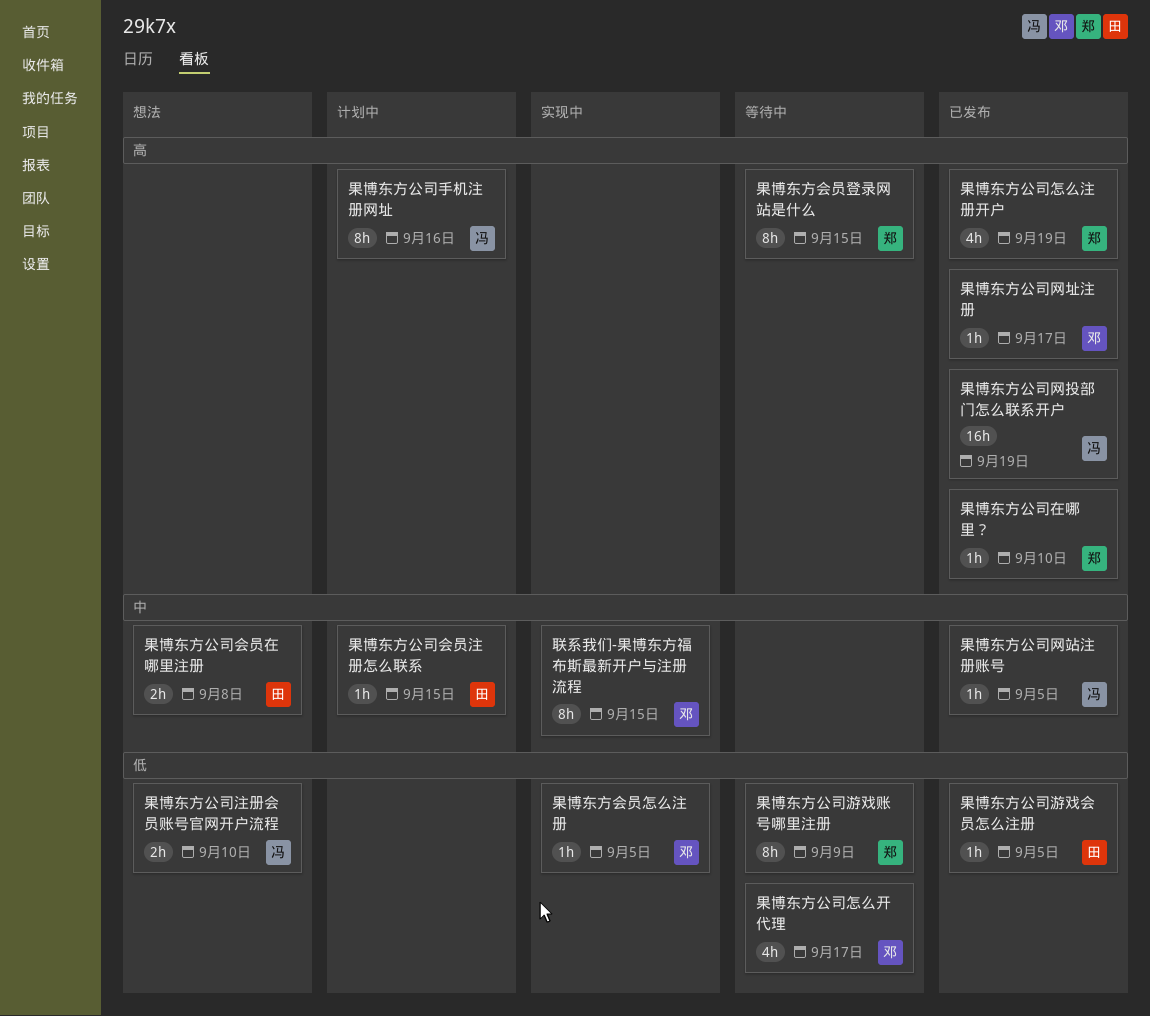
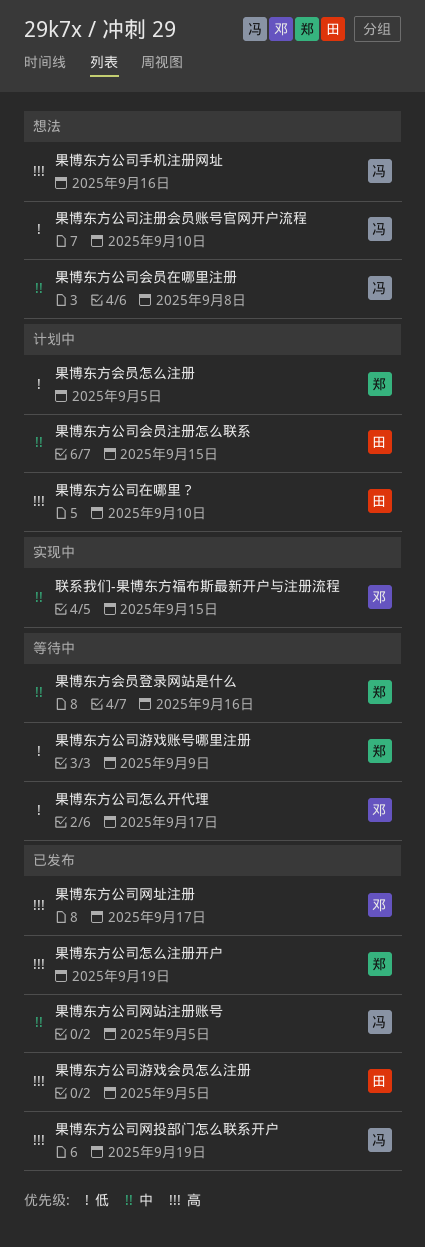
果博东方会员怎么注册, status: 实现中 -> 计划中
果博东方会员怎么注册, owner: 邓 -> 郑
果博东方会员登录网站是什么, priority: 高 -> 中
果博东方会员登录网站是什么, due: Sep 15 -> Sep 16
果博东方公司会员在哪里注册, owner: 田 -> 冯
果博东方公司在哪里？, status: 已发布 -> 计划中
果博东方公司在哪里？, owner: 郑 -> 田
果博东方公司手机注册网址, status: 计划中 -> 想法
果博东方公司游戏会员怎么注册, priority: 低 -> 高

